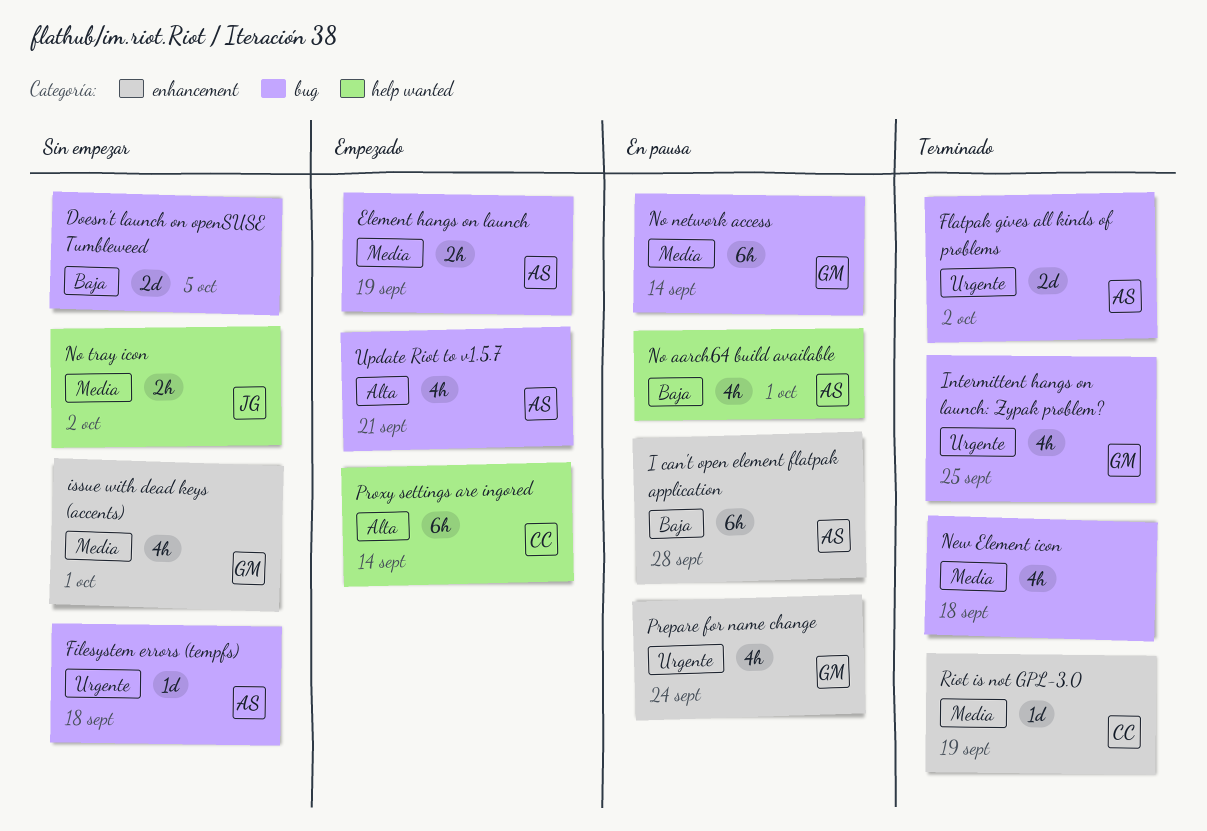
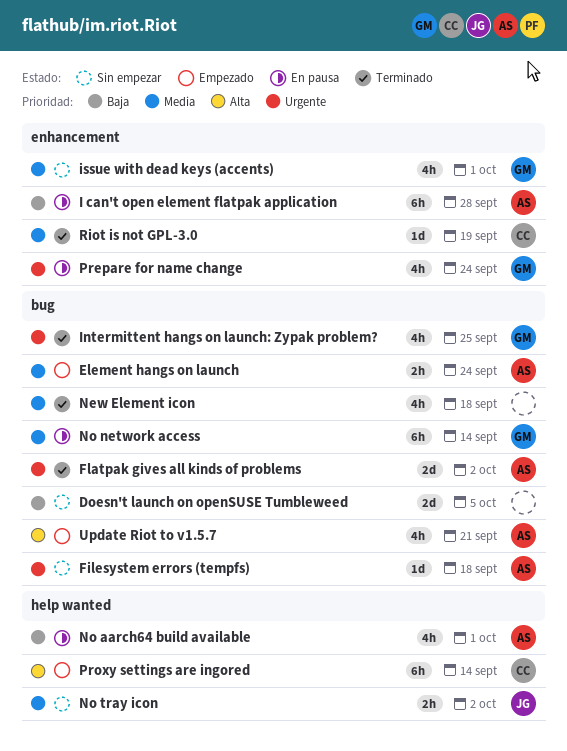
Element hangs on launch, due: Sep 19 -> Sep 24

